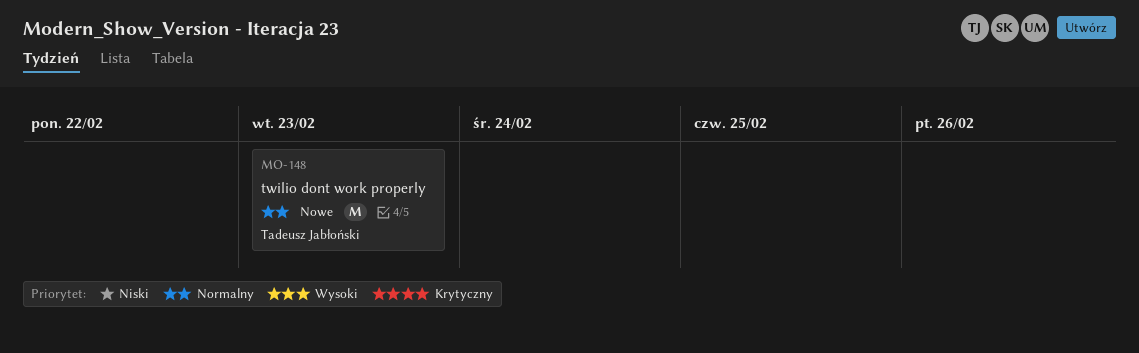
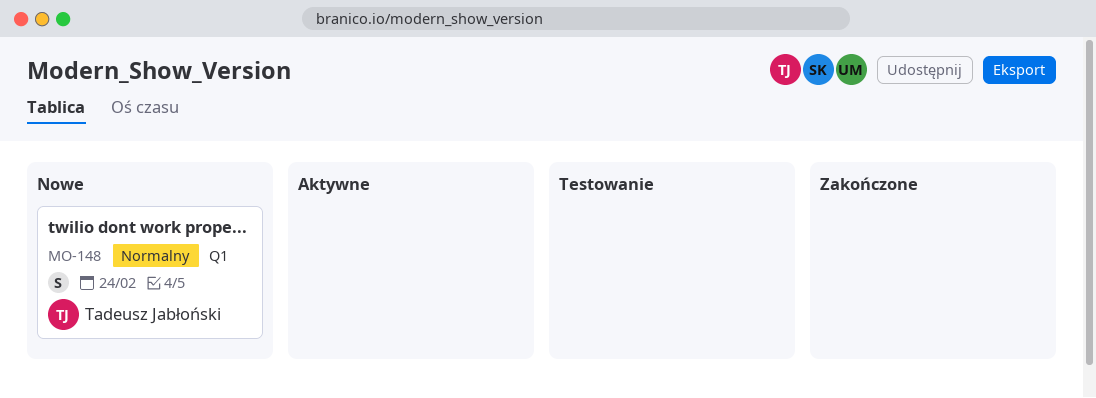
MO-148, estimate: M -> S
MO-148, due: Feb 23 -> Feb 24

